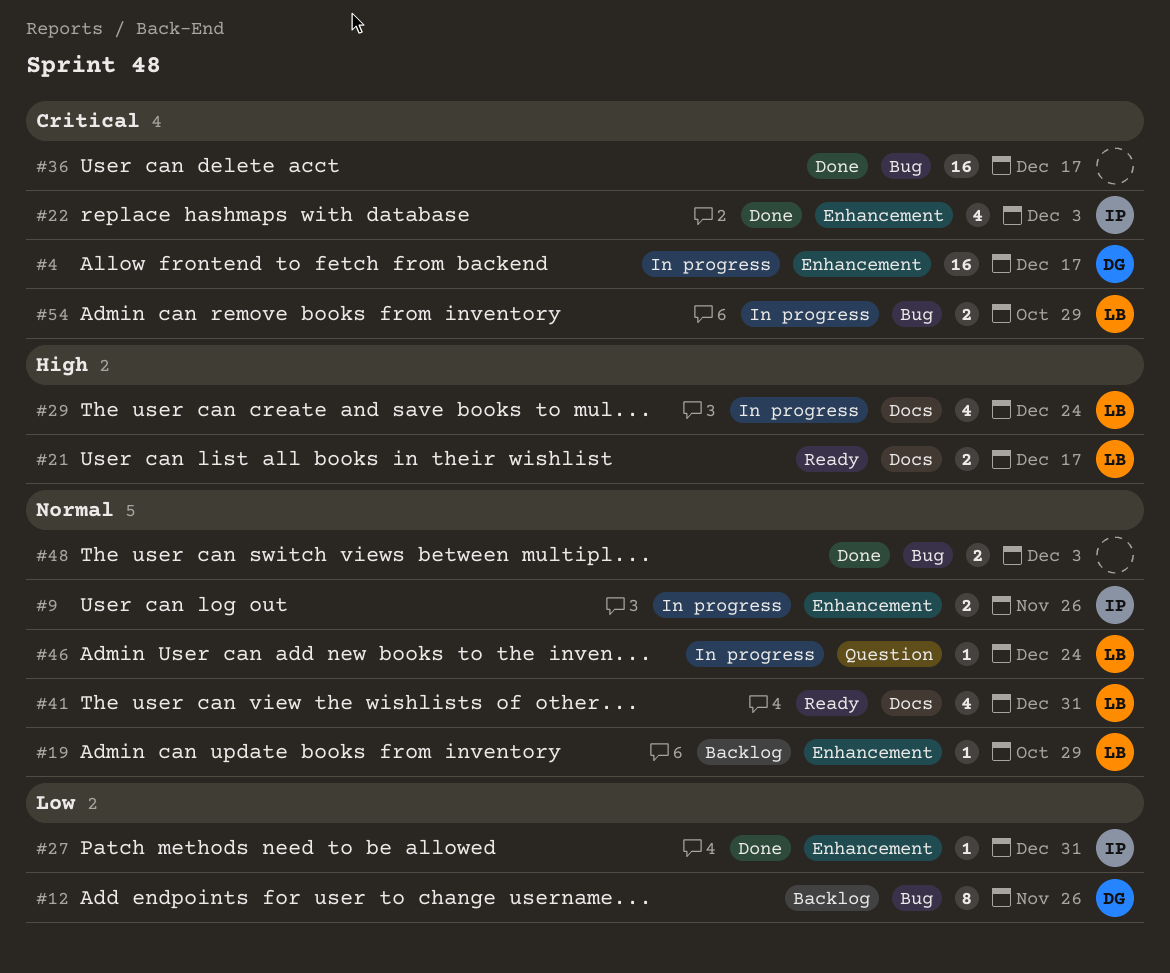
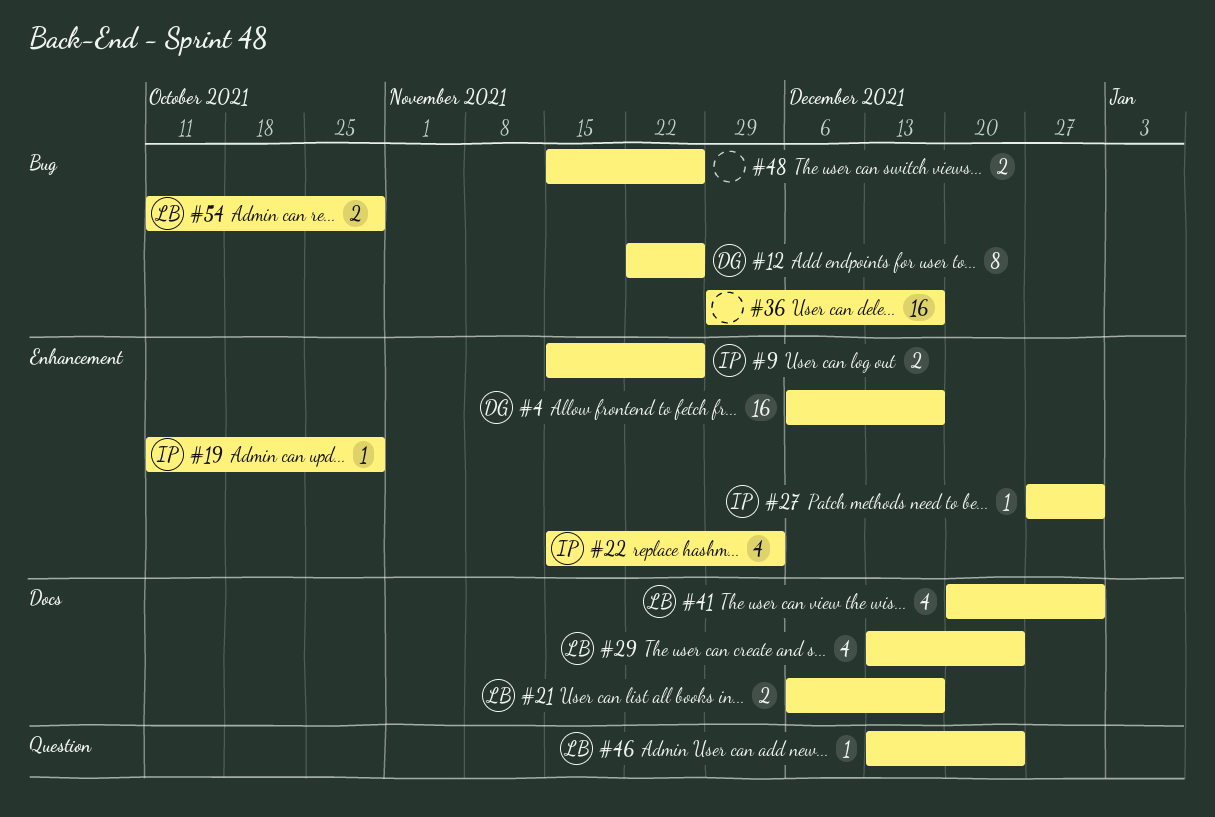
#19, owner: LB -> IP
#48, due: Dec 3 -> Nov 26

